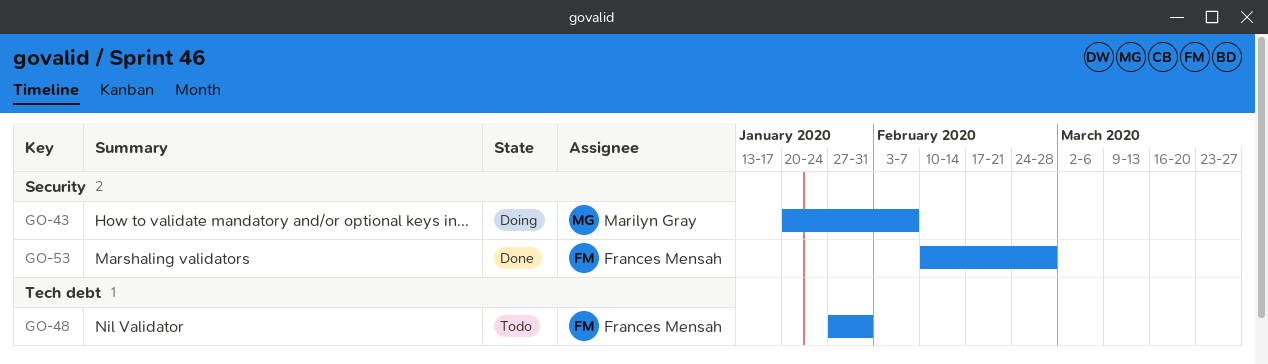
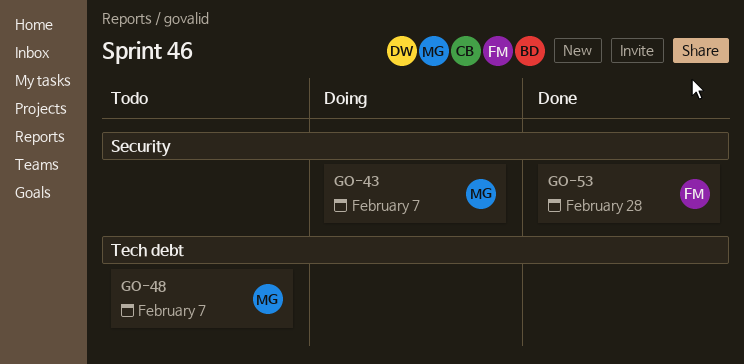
GO-48, owner: Frances Mensah -> Marilyn Gray
GO-48, due: Jan 31 -> Feb 7

